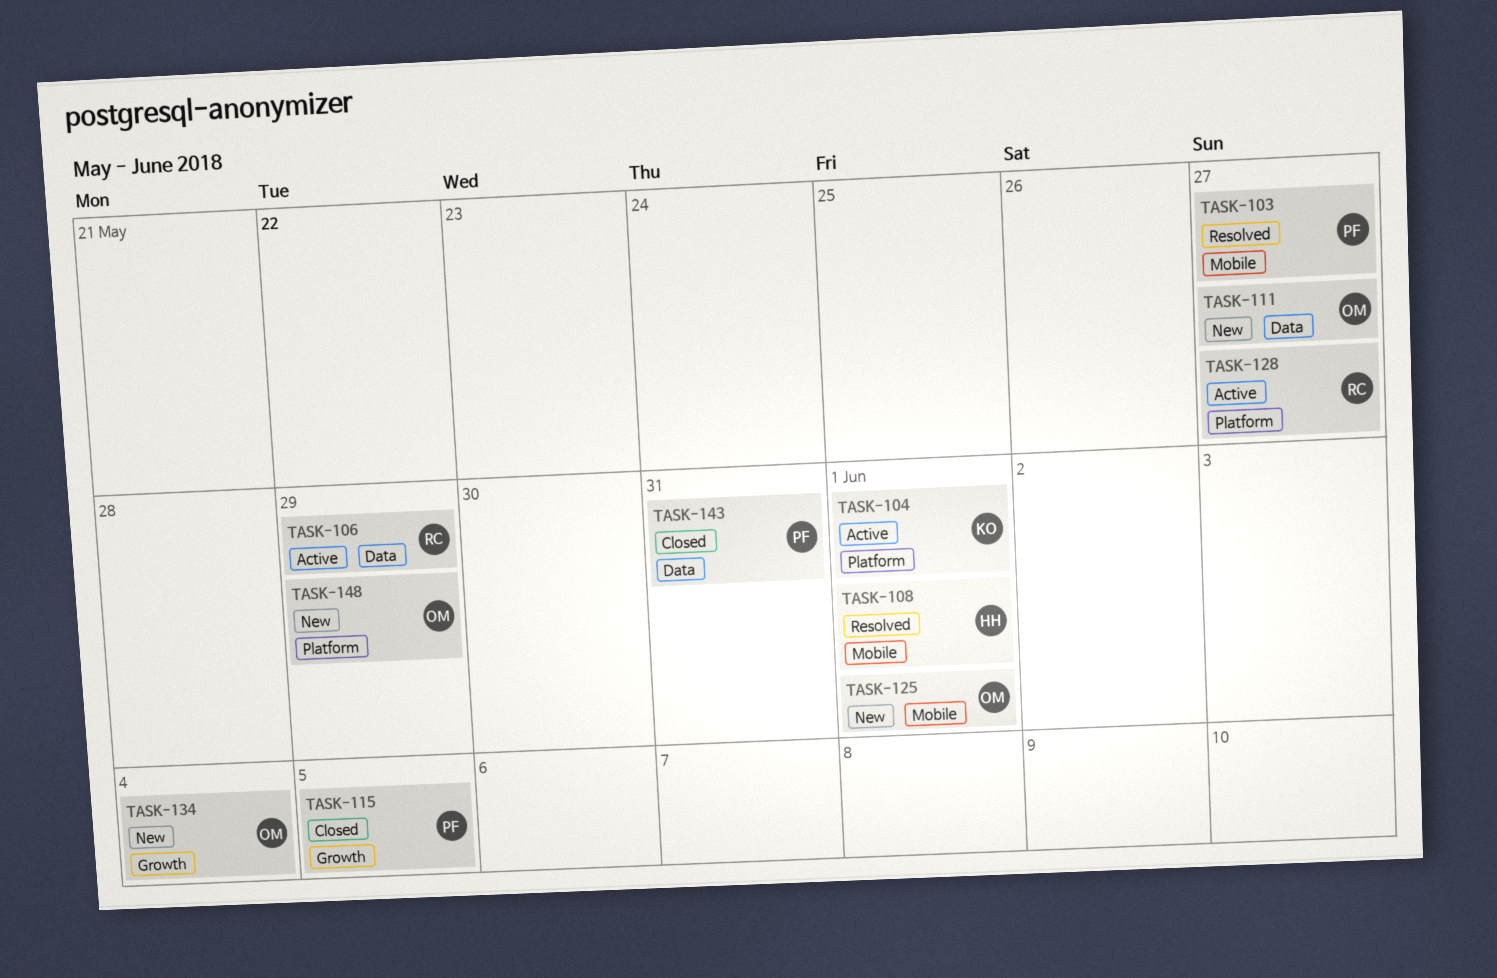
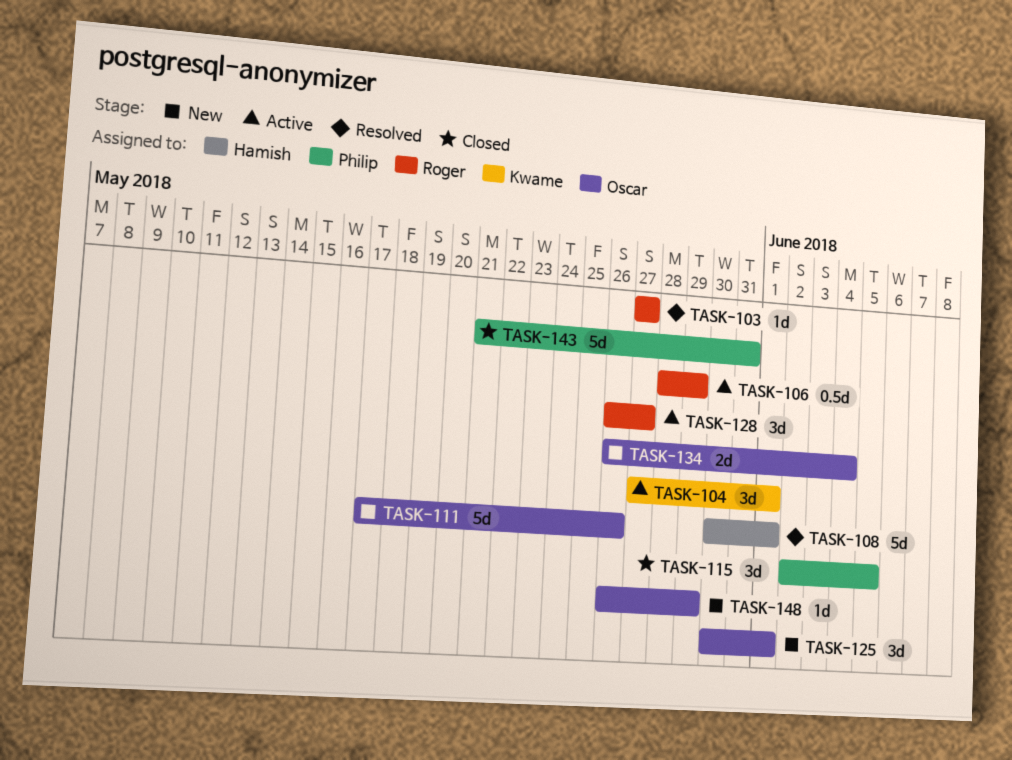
TASK-103, owner: Philip -> Roger
TASK-111, due: May 27 -> May 26

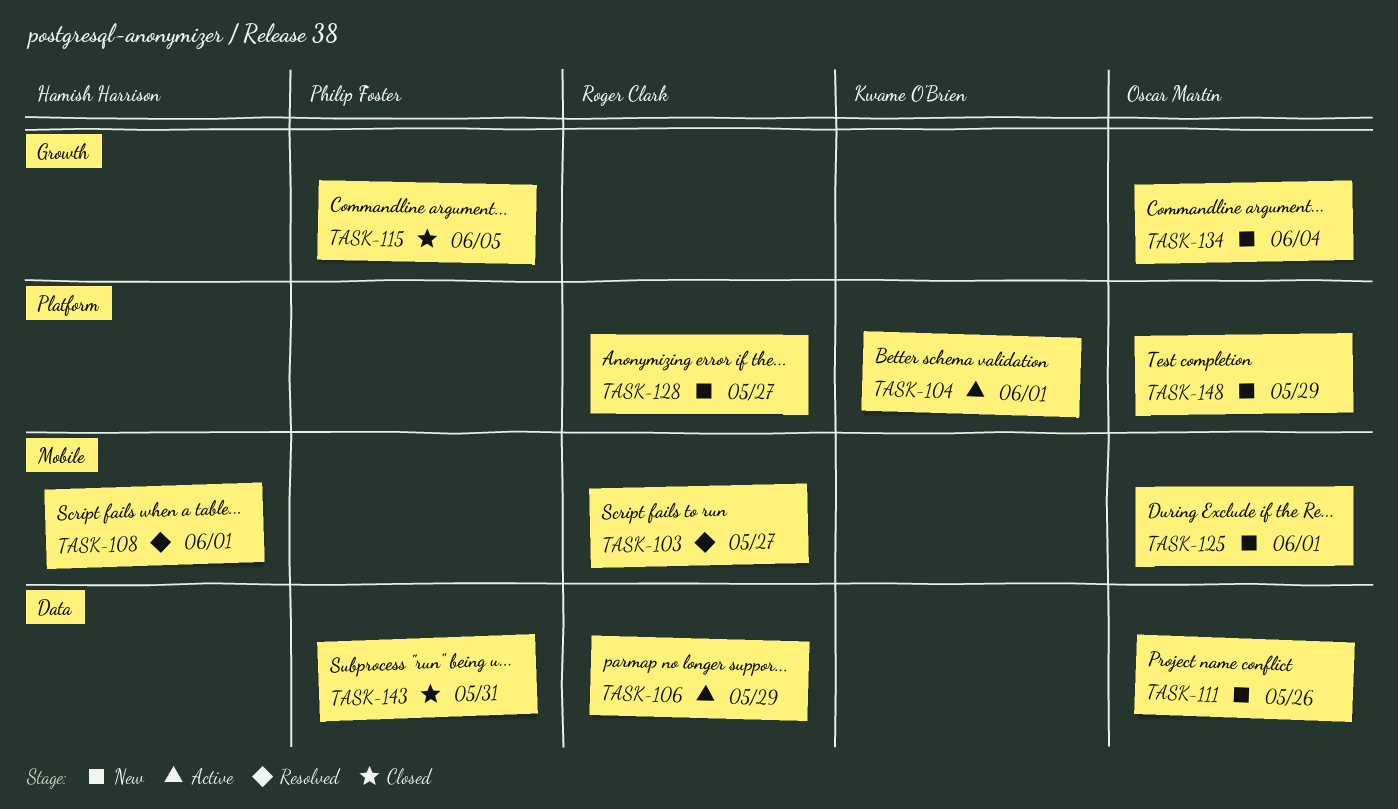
TASK-128, status: Active -> New

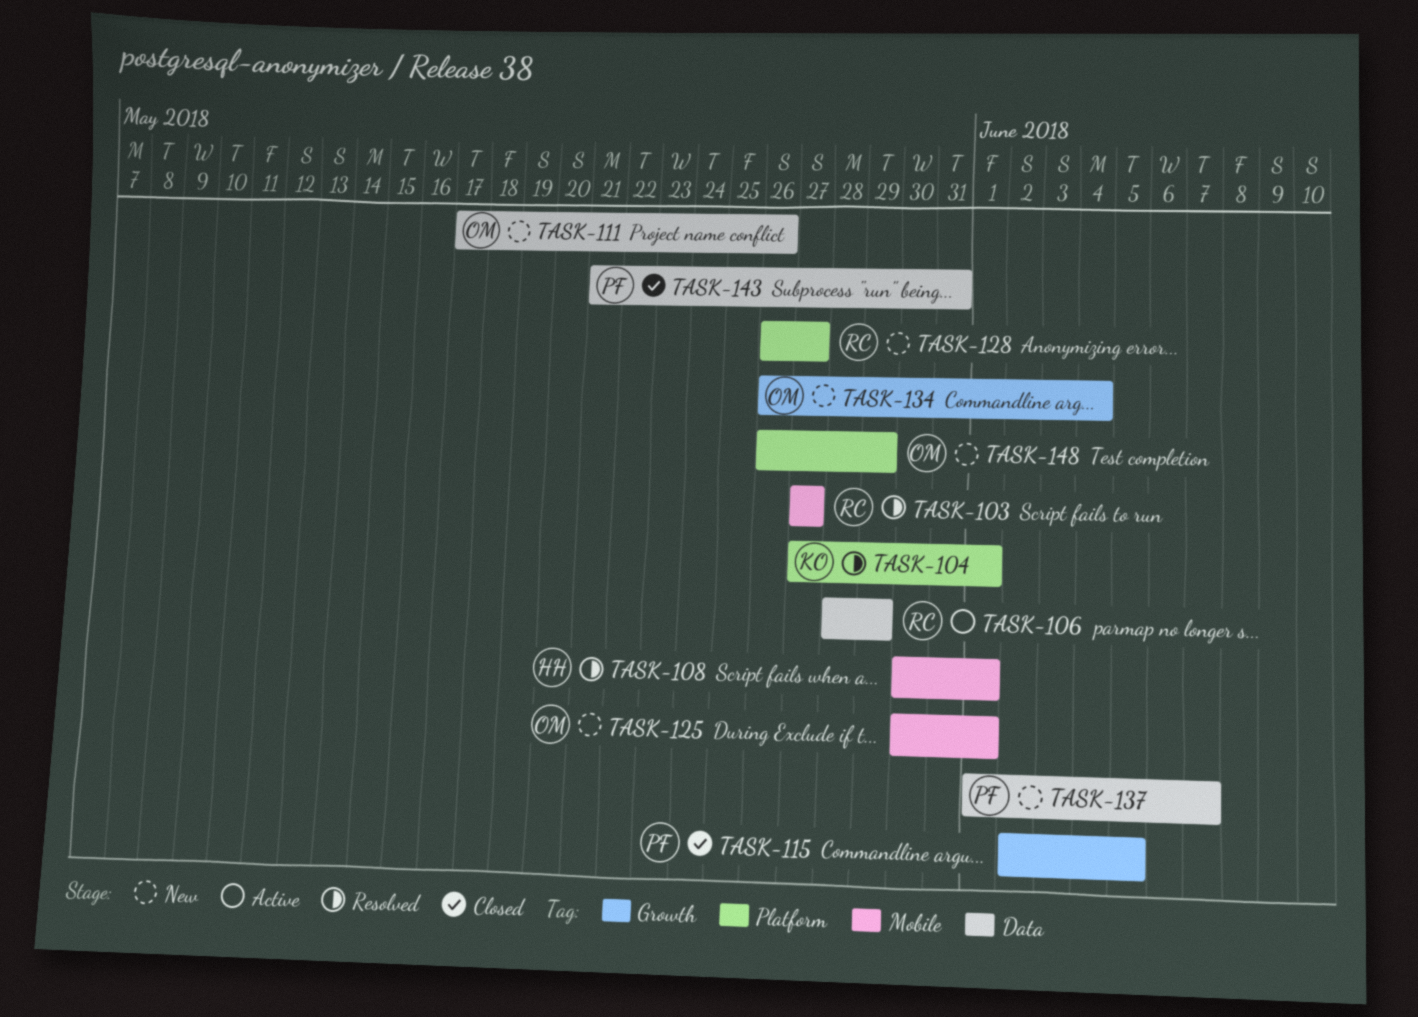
TASK-104, status: Active -> Resolved
TASK-137: none -> present

